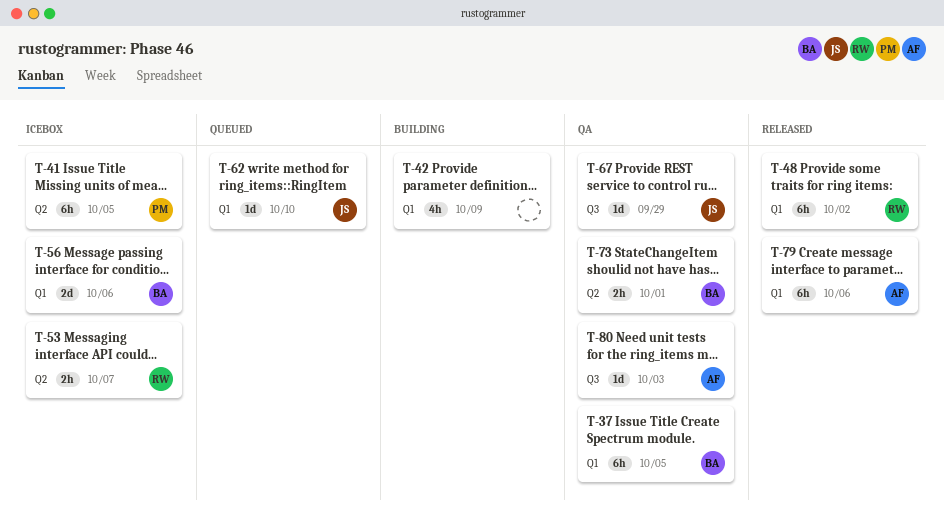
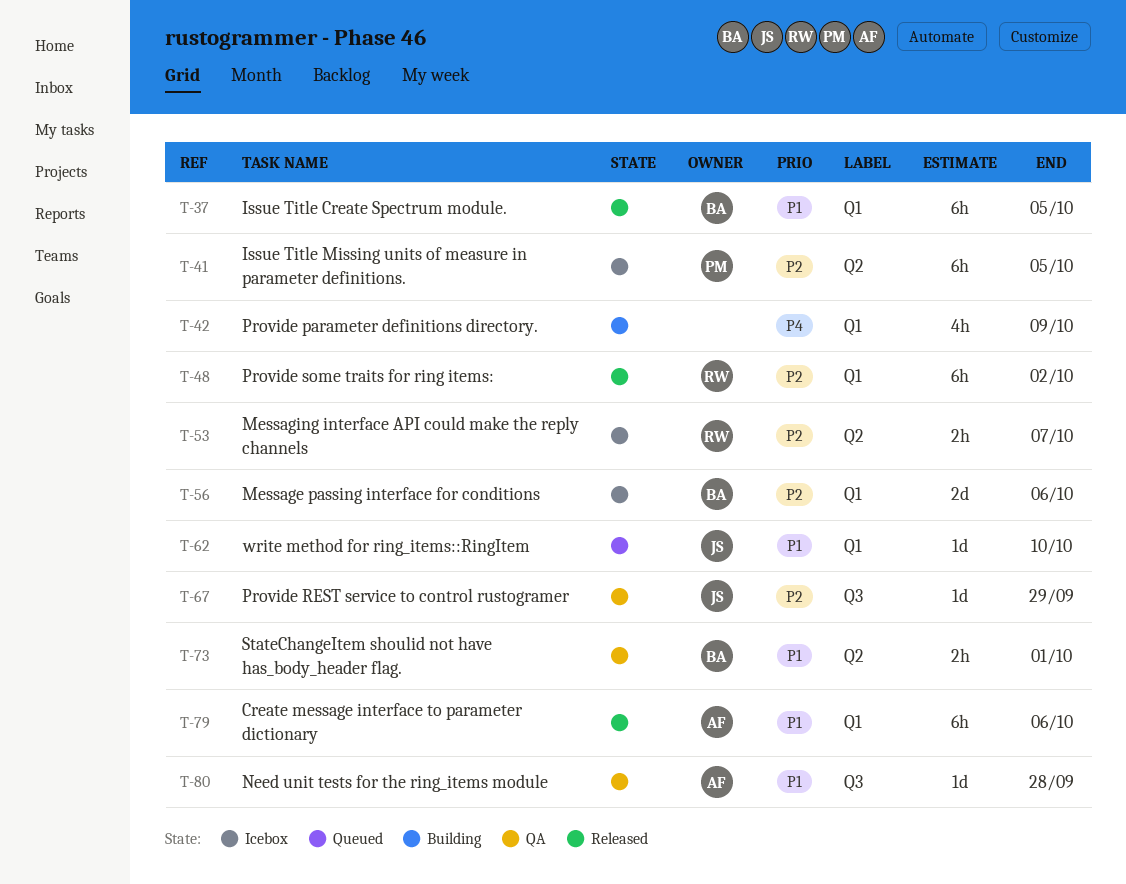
T-37, status: QA -> Released
T-80, due: Oct 3 -> Sep 28

